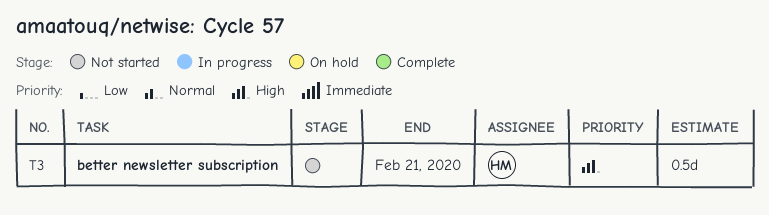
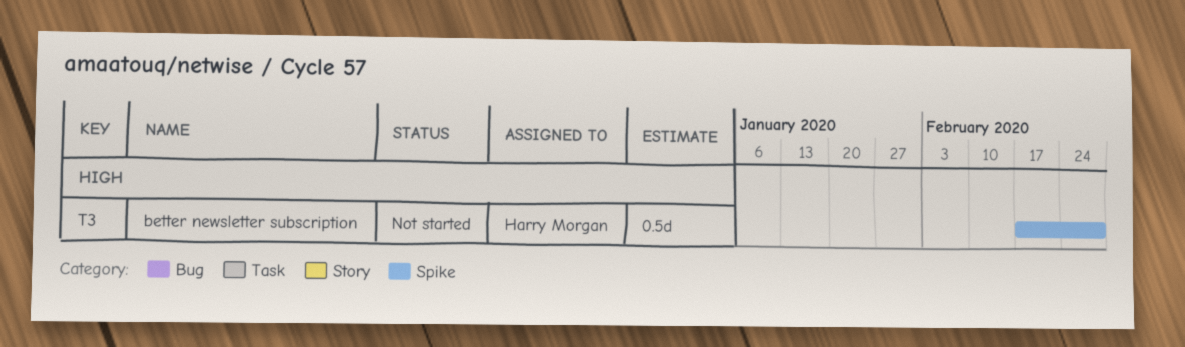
T3, due: Feb 21 -> Feb 28

